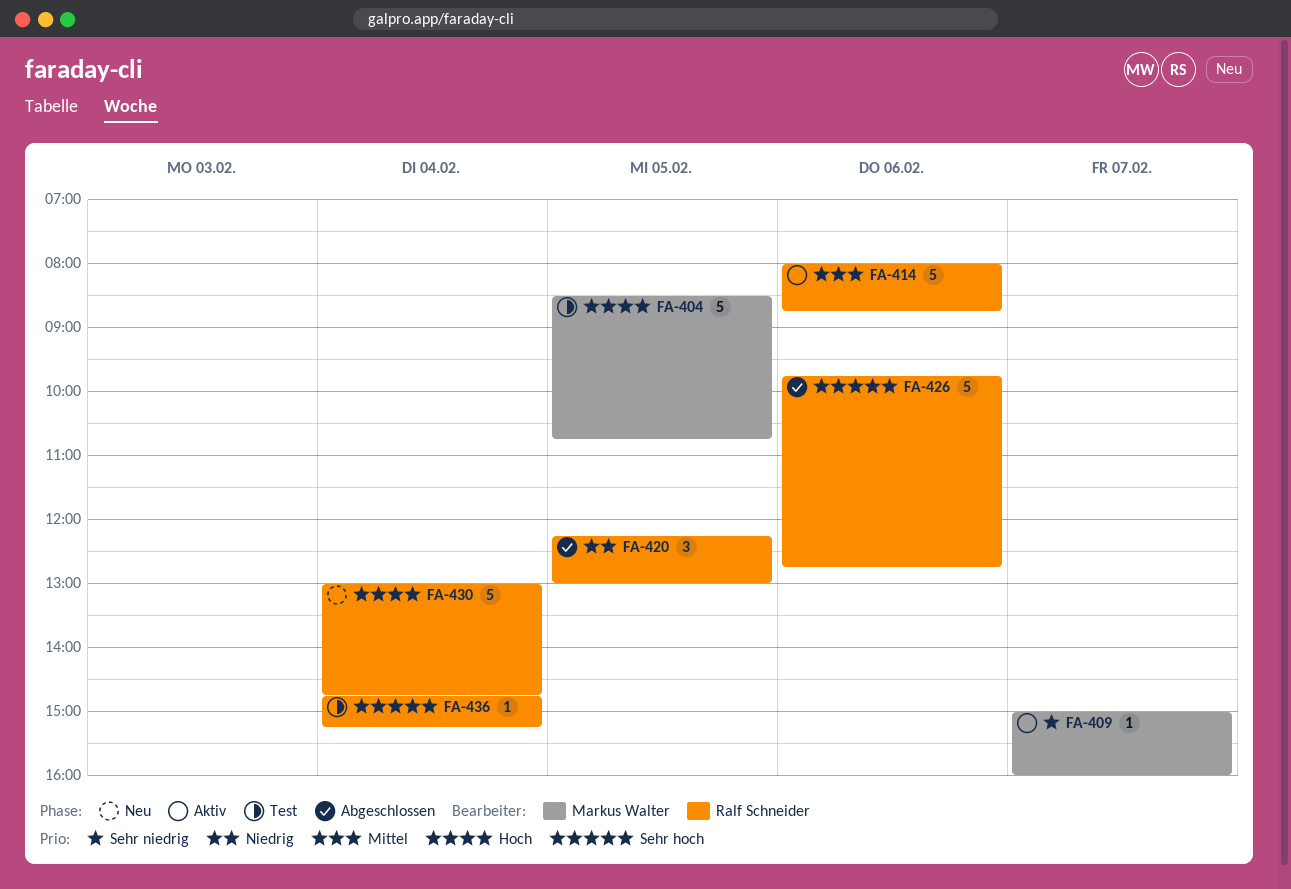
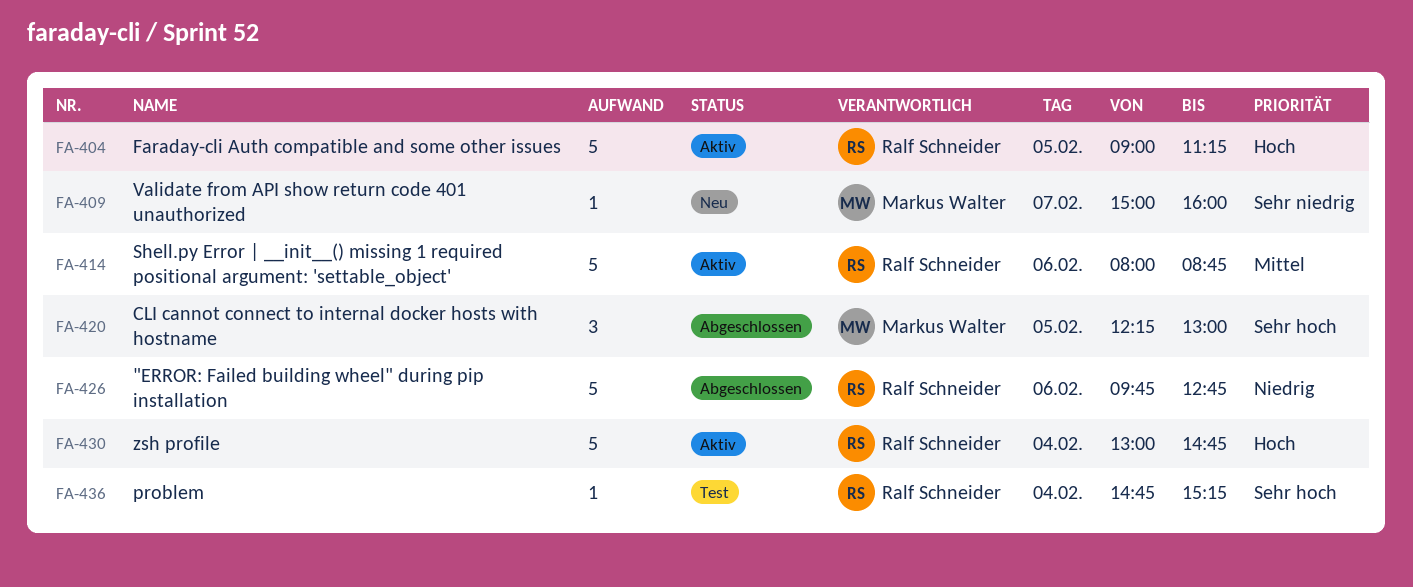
FA-404, status: Test -> Aktiv
FA-404, owner: Markus Walter -> Ralf Schneider
FA-404, begins: 08:30 -> 09:00
FA-404, ends: 10:45 -> 11:15
FA-409, status: Aktiv -> Neu
FA-420, owner: Ralf Schneider -> Markus Walter
FA-420, priority: Niedrig -> Sehr hoch
FA-426, priority: Sehr hoch -> Niedrig
FA-430, status: Neu -> Aktiv

